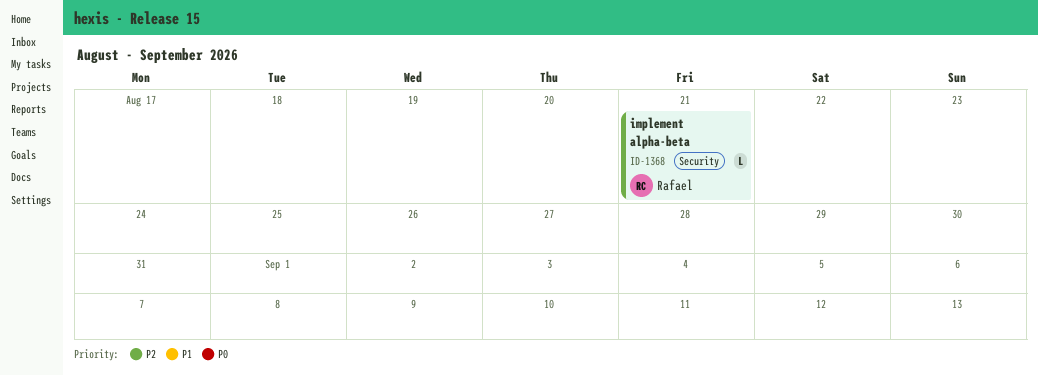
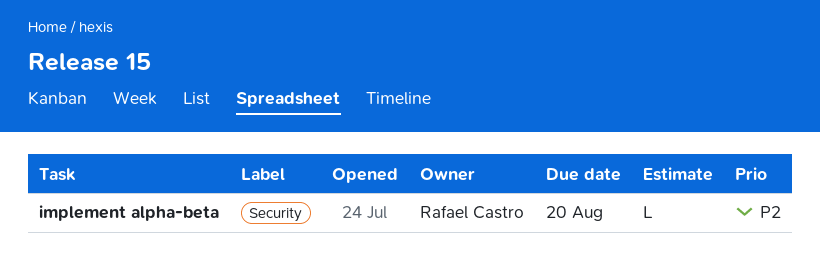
implement alpha-beta, due: Aug 21 -> Aug 20

